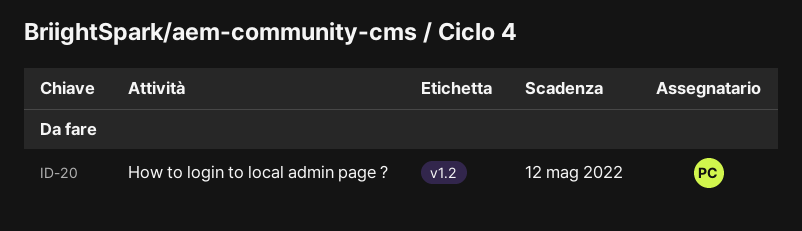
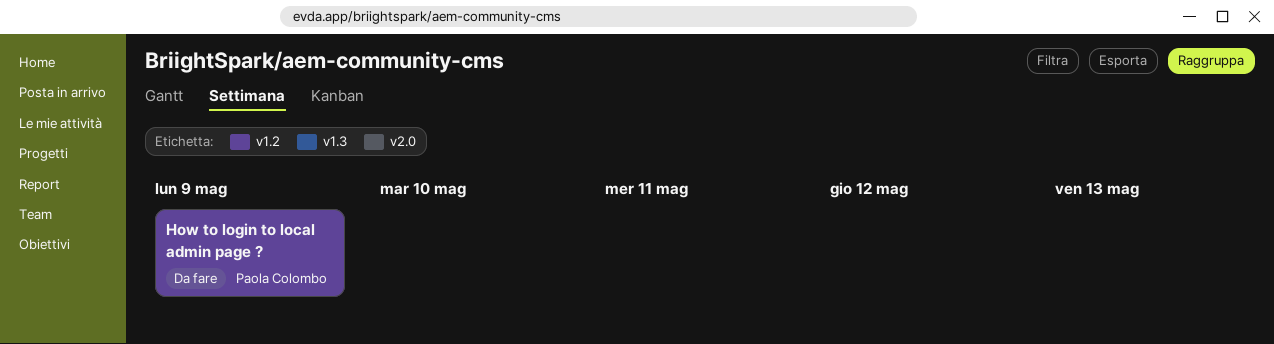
How to login to local admin page ?, due: May 12 -> May 9

